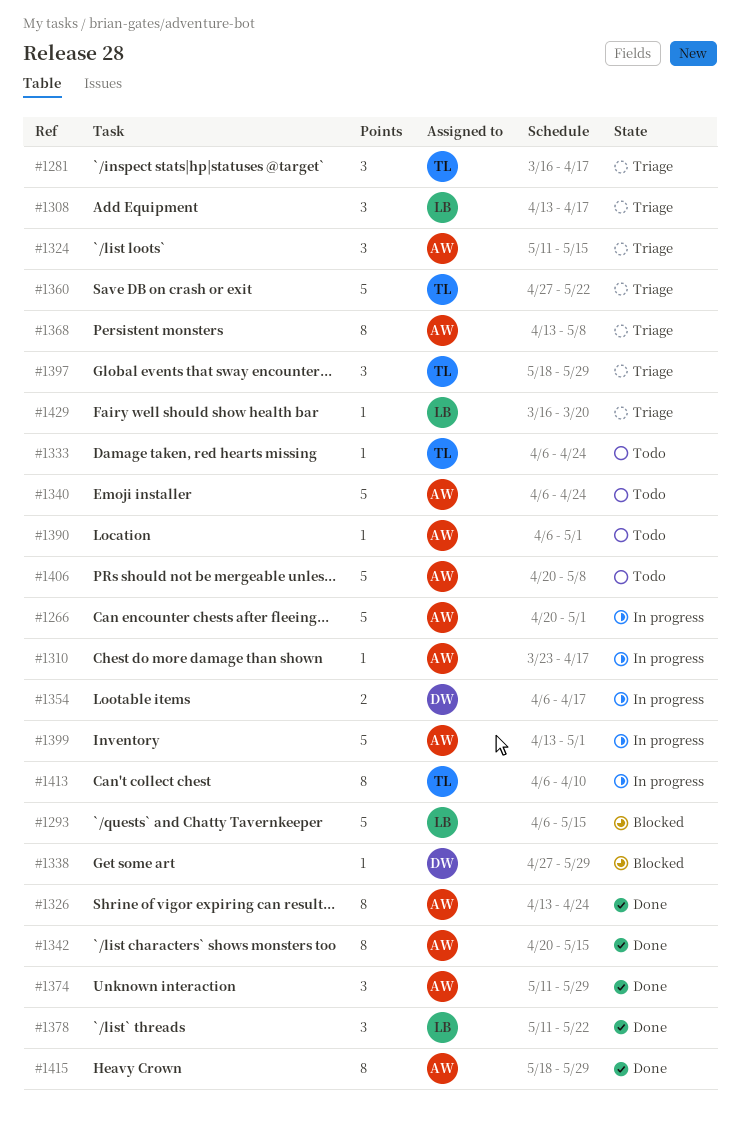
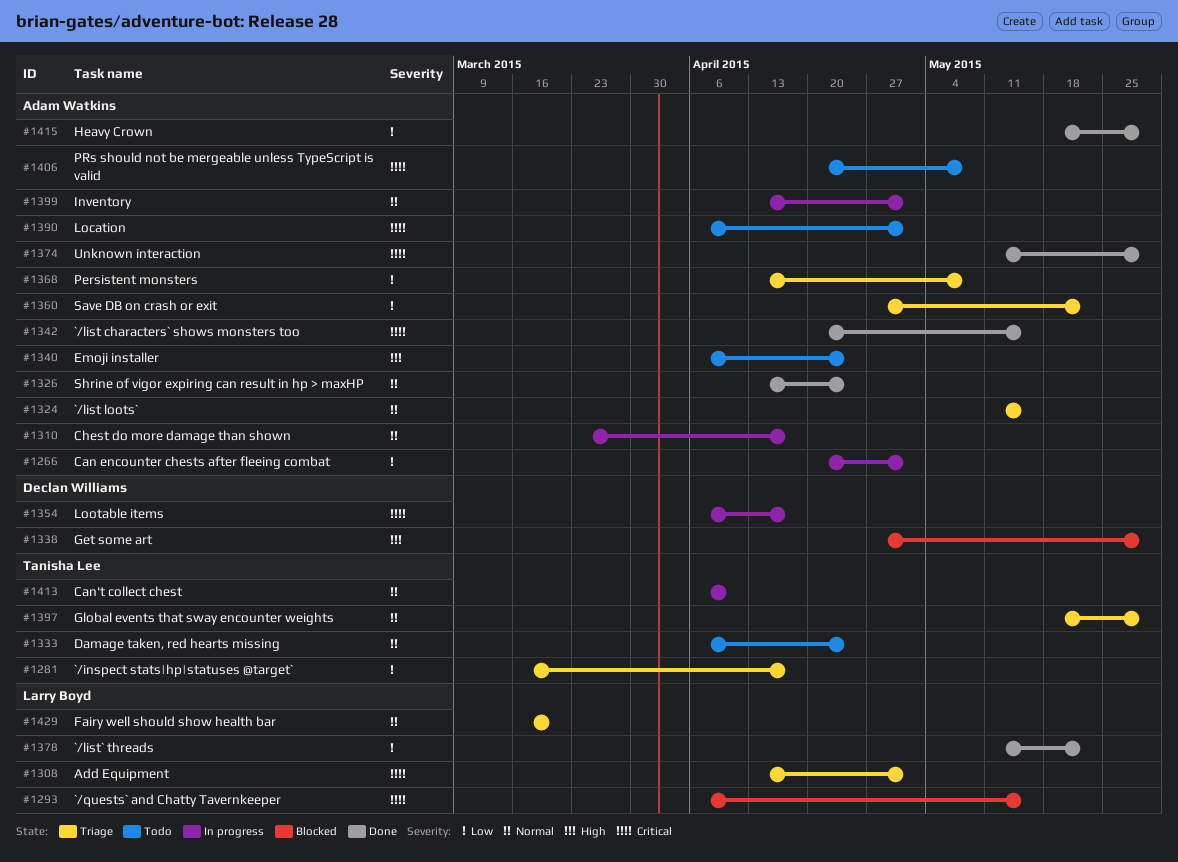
#1308, due: Apr 17 -> May 1
#1360, owner: Tanisha Lee -> Adam Watkins

